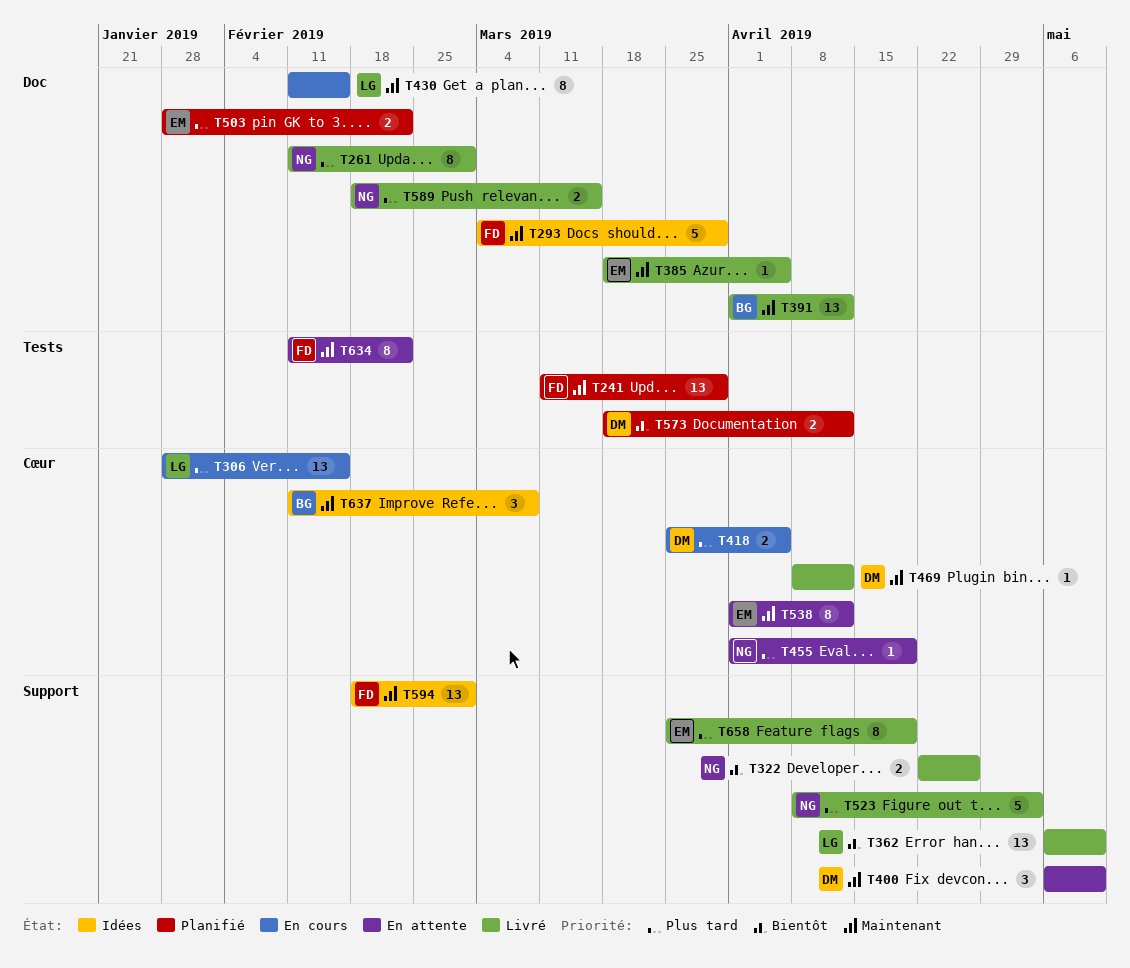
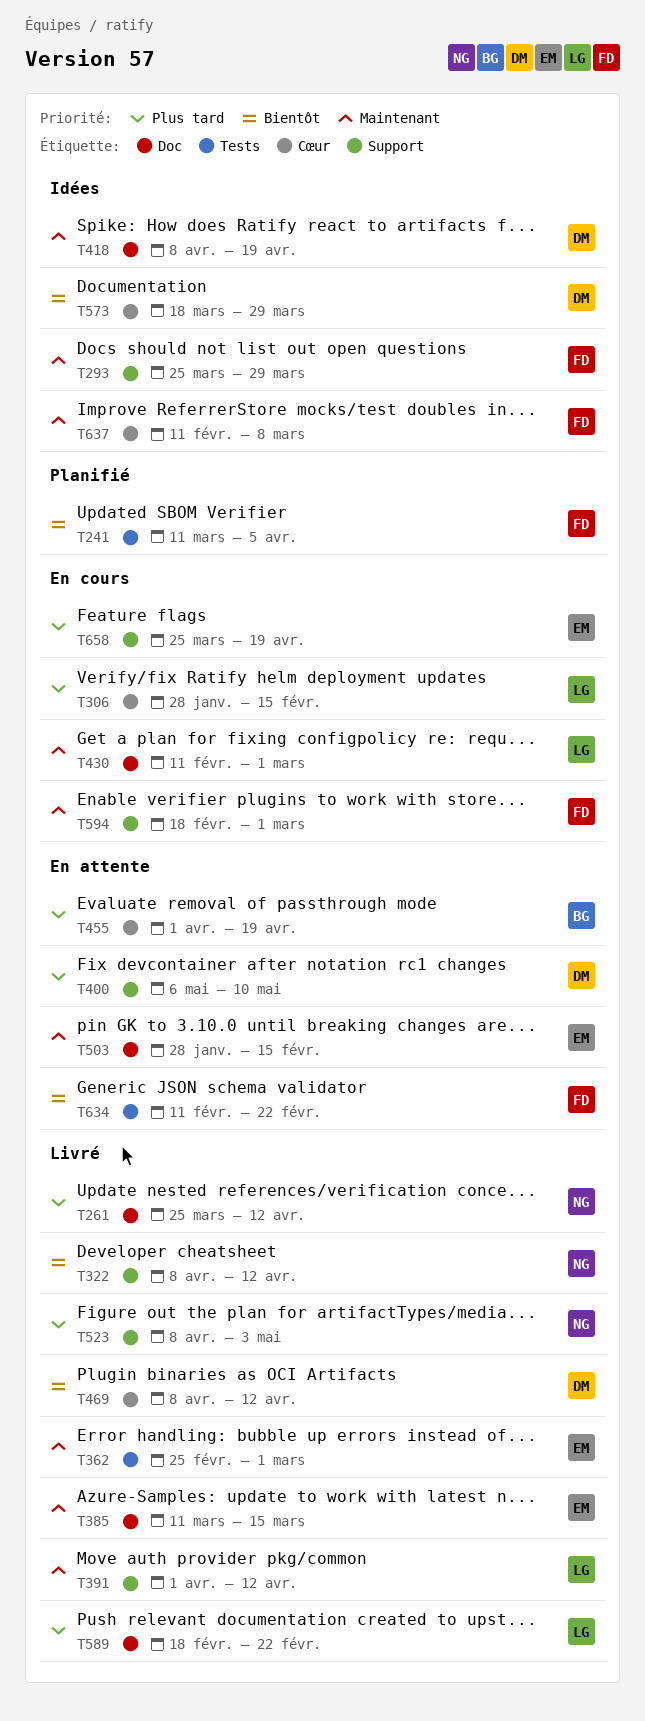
T241, priority: Maintenant -> Bientôt
T241, due: Mar 29 -> Apr 5
T261, start: Feb 11 -> Mar 25
T261, due: Mar 1 -> Apr 12
T293, label: Doc -> Support
T293, start: Mar 4 -> Mar 25
T322, start: Apr 22 -> Apr 8
T322, due: Apr 26 -> Apr 12
T362, owner: LG -> EM
T362, priority: Bientôt -> Maintenant
T362, label: Support -> Tests
T362, start: May 6 -> Feb 25
T362, due: May 10 -> Mar 1
T385, start: Mar 18 -> Mar 11
T385, due: Apr 5 -> Mar 15
T391, owner: BG -> LG
T391, label: Doc -> Support
T400, priority: Maintenant -> Plus tard
T418, status: En cours -> Idées
T418, priority: Plus tard -> Maintenant
T418, label: Cœur -> Doc
T418, start: Mar 25 -> Apr 8
T418, due: Apr 5 -> Apr 19
T430, due: Feb 15 -> Mar 1
T455, owner: NG -> BG
T469, priority: Maintenant -> Bientôt
T503, status: Planifié -> En attente
T503, priority: Plus tard -> Maintenant
T503, due: Feb 22 -> Feb 15
T538: present -> none
T573, status: Planifié -> Idées
T573, label: Tests -> Cœur
T573, due: Apr 12 -> Mar 29
T589, owner: NG -> LG
T589, due: Mar 15 -> Feb 22
T594, status: Idées -> En cours
T634, priority: Maintenant -> Bientôt
T637, owner: BG -> FD
T658, status: Livré -> En cours

